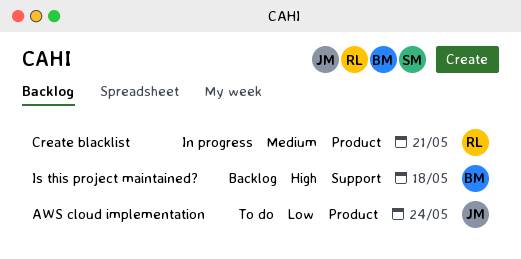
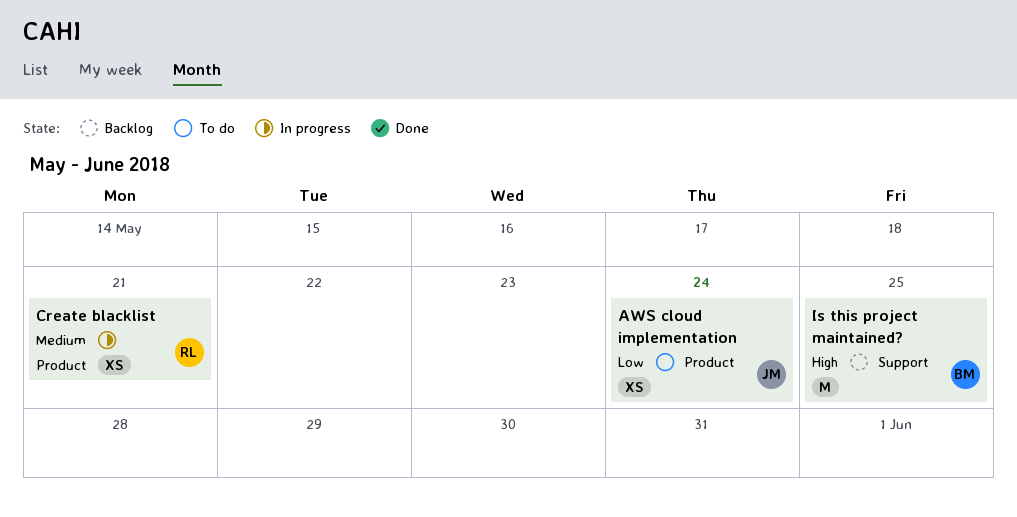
Is this project maintained?, due: May 18 -> May 25

